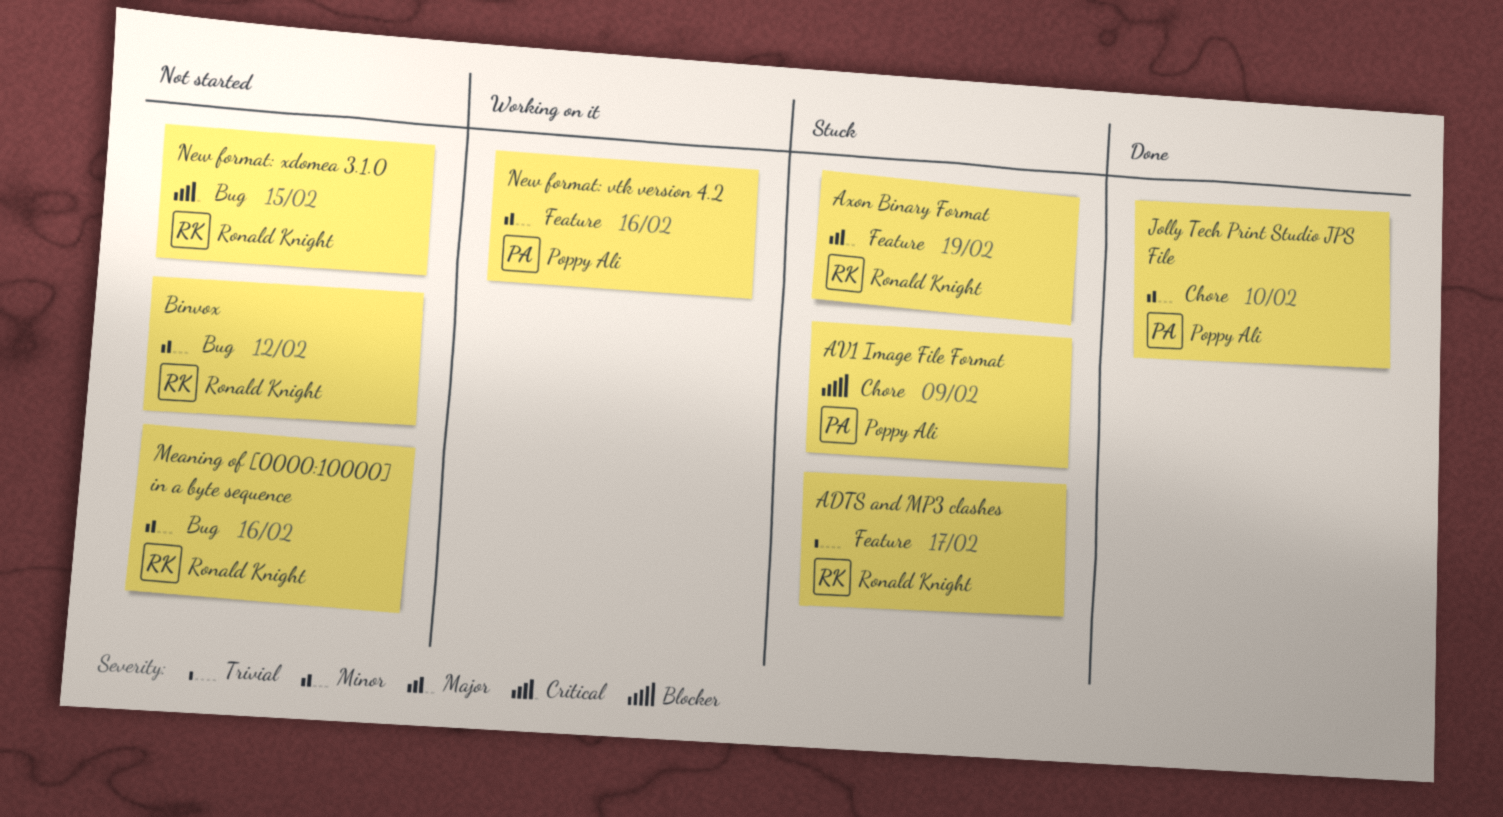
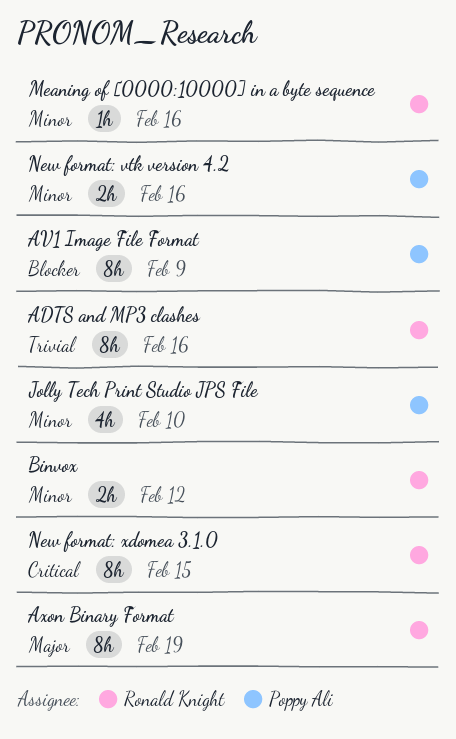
ADTS and MP3 clashes, due: Feb 17 -> Feb 16

